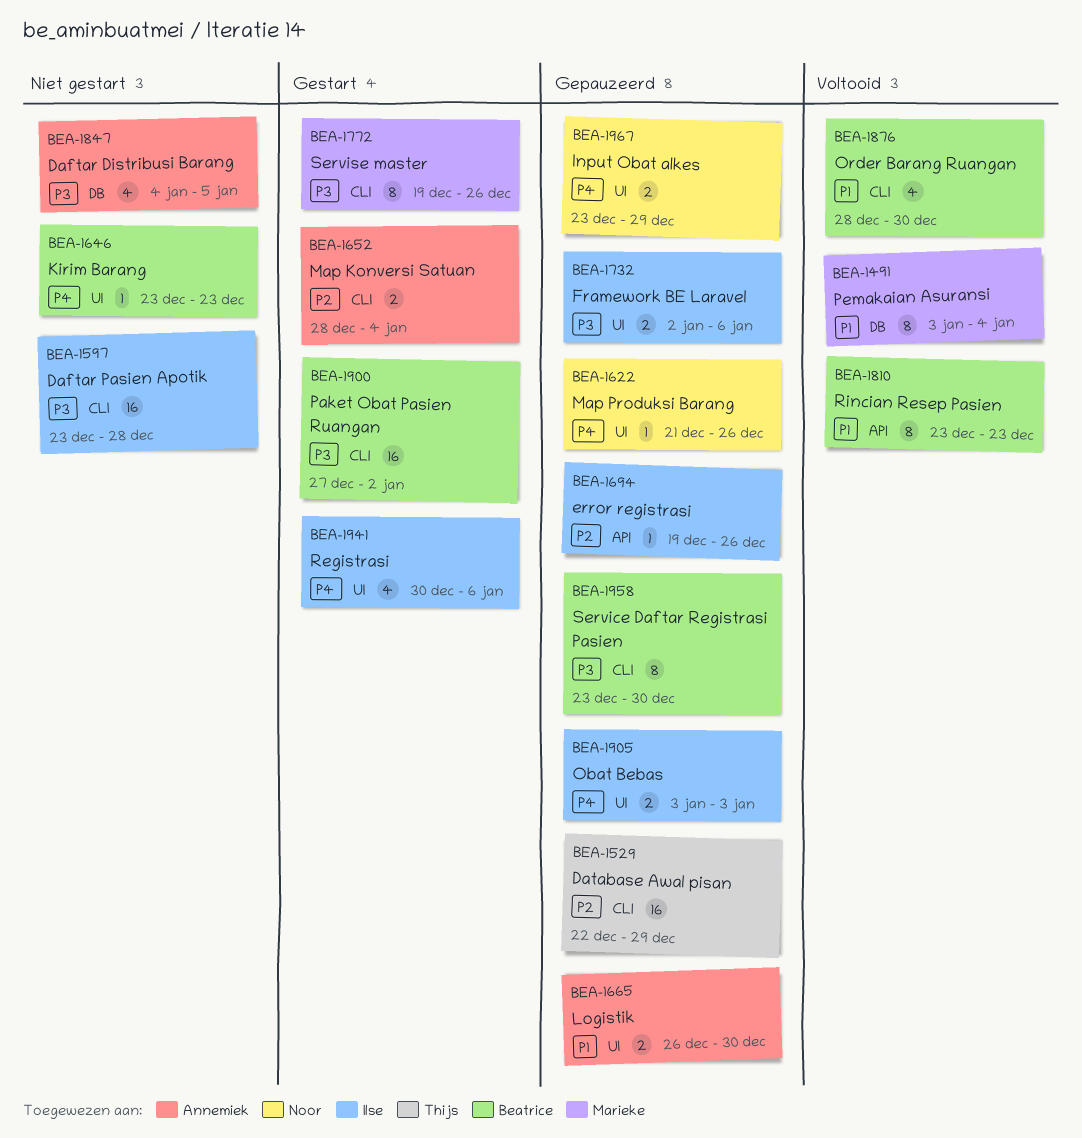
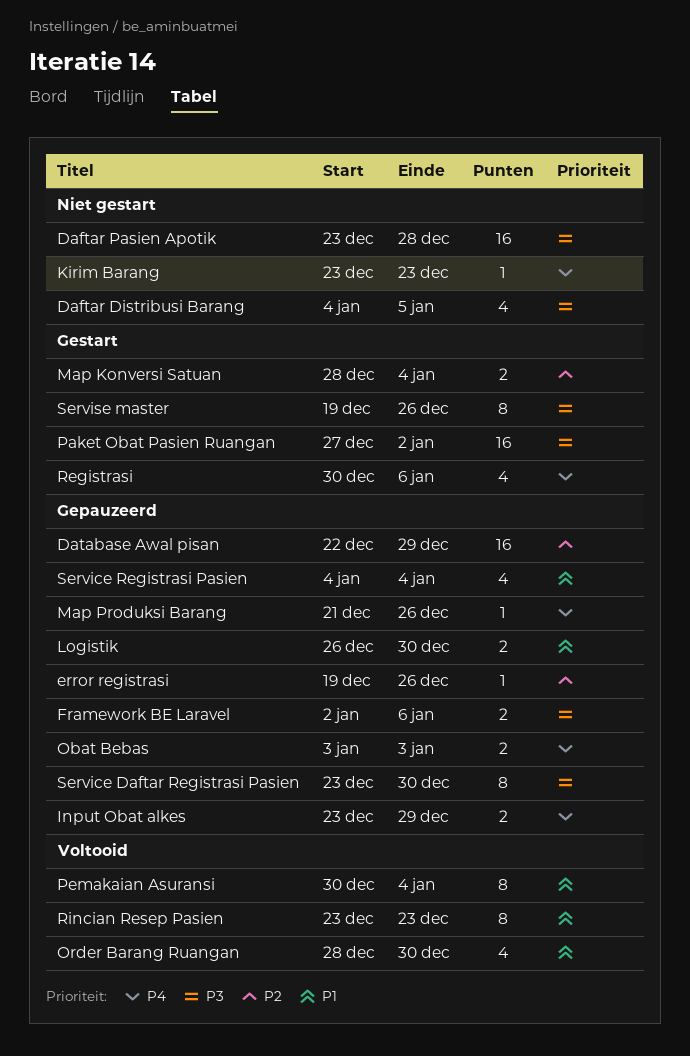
Pemakaian Asuransi, start: Jan 3 -> Dec 30
Service Registrasi Pasien: none -> present

